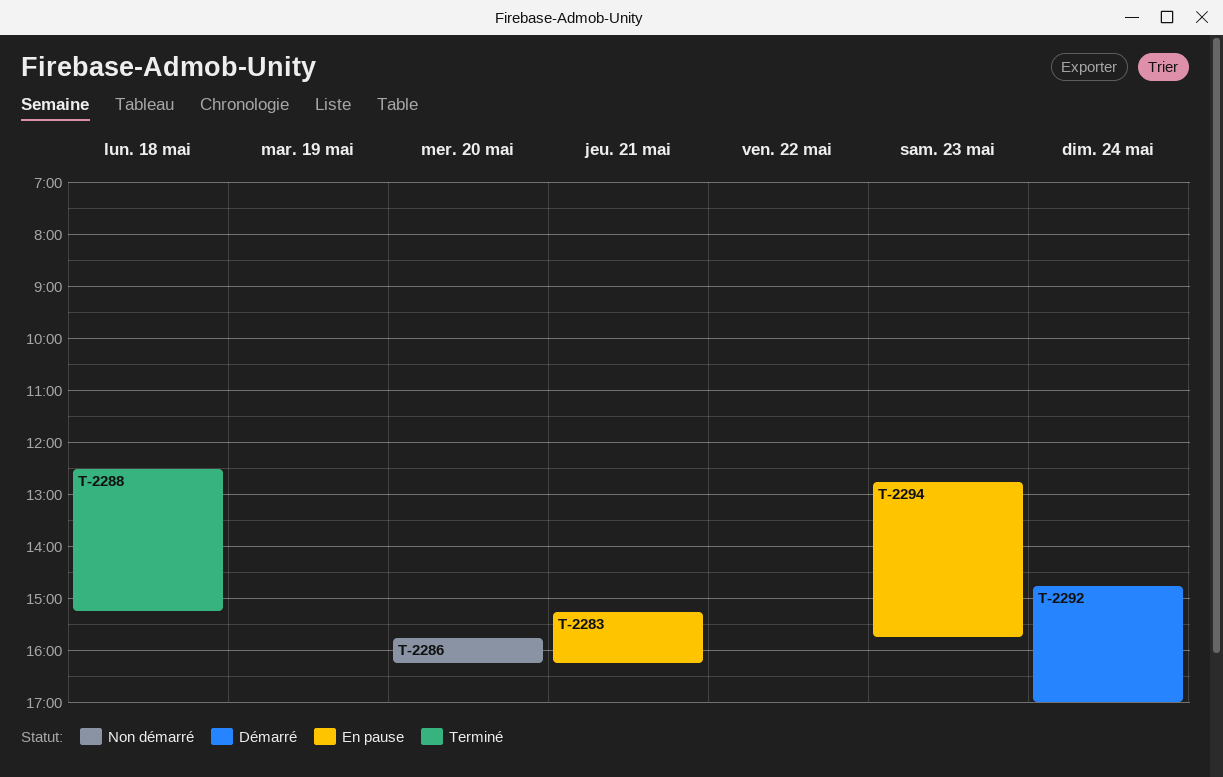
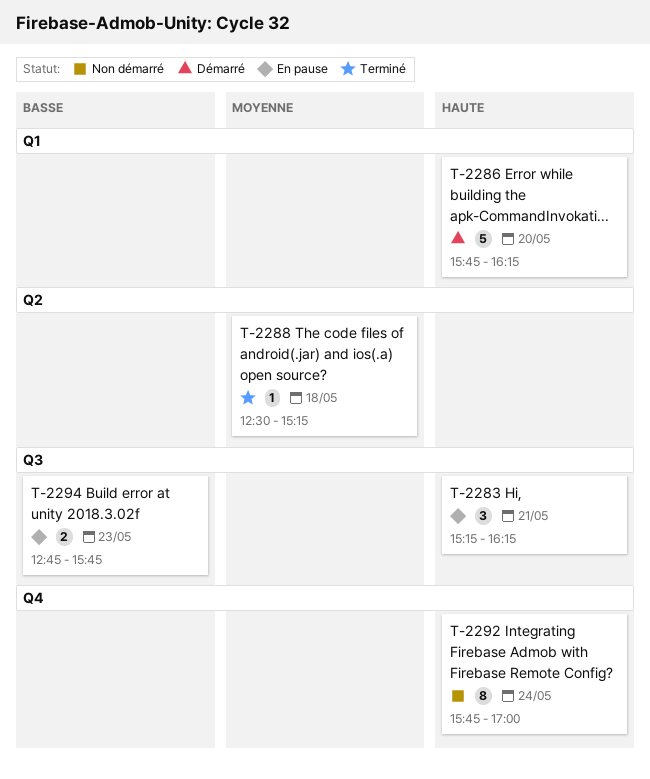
T-2286, status: Non démarré -> Démarré
T-2292, status: Démarré -> Non démarré
T-2292, begins: 14:45 -> 15:45

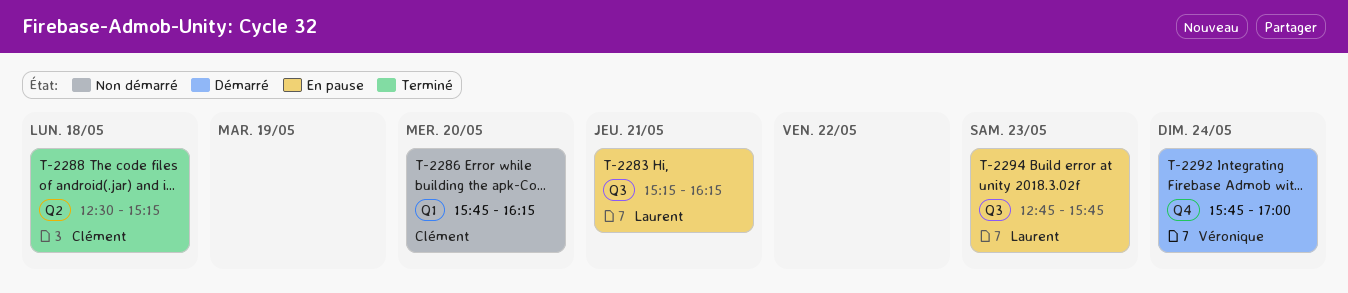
T-2286, status: Démarré -> Non démarré
T-2292, status: Non démarré -> Démarré

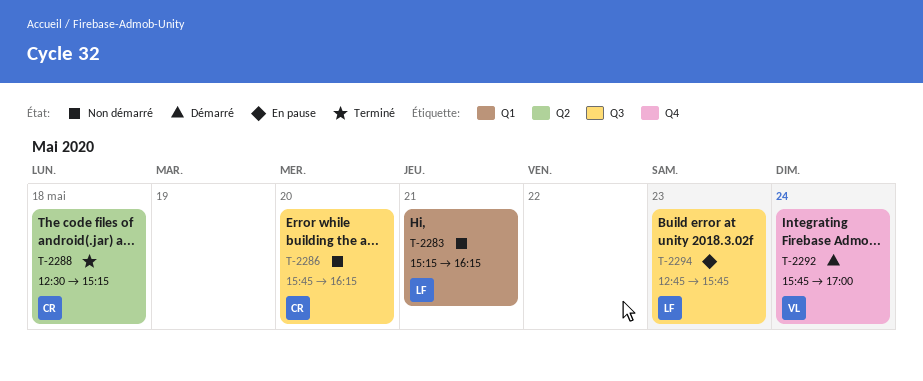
T-2283, status: En pause -> Non démarré
T-2283, label: Q3 -> Q1
T-2286, label: Q1 -> Q3

